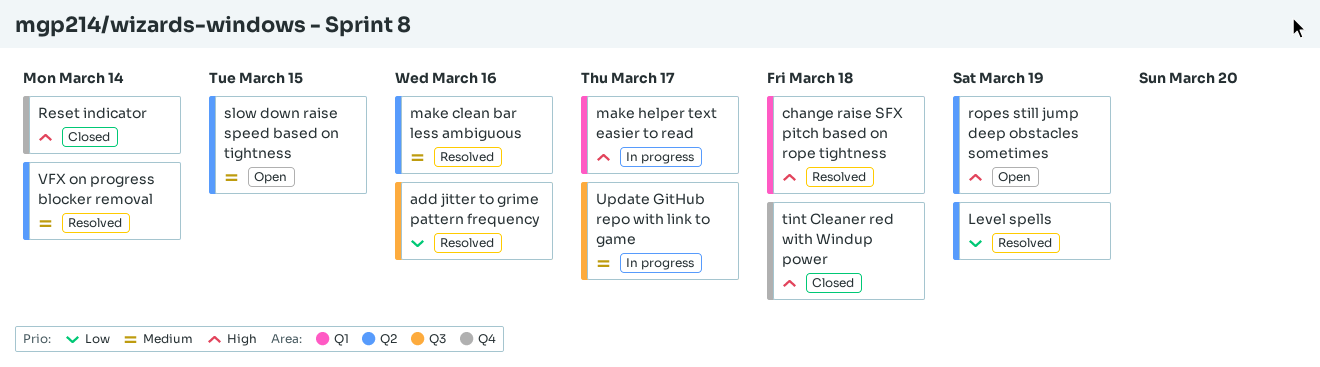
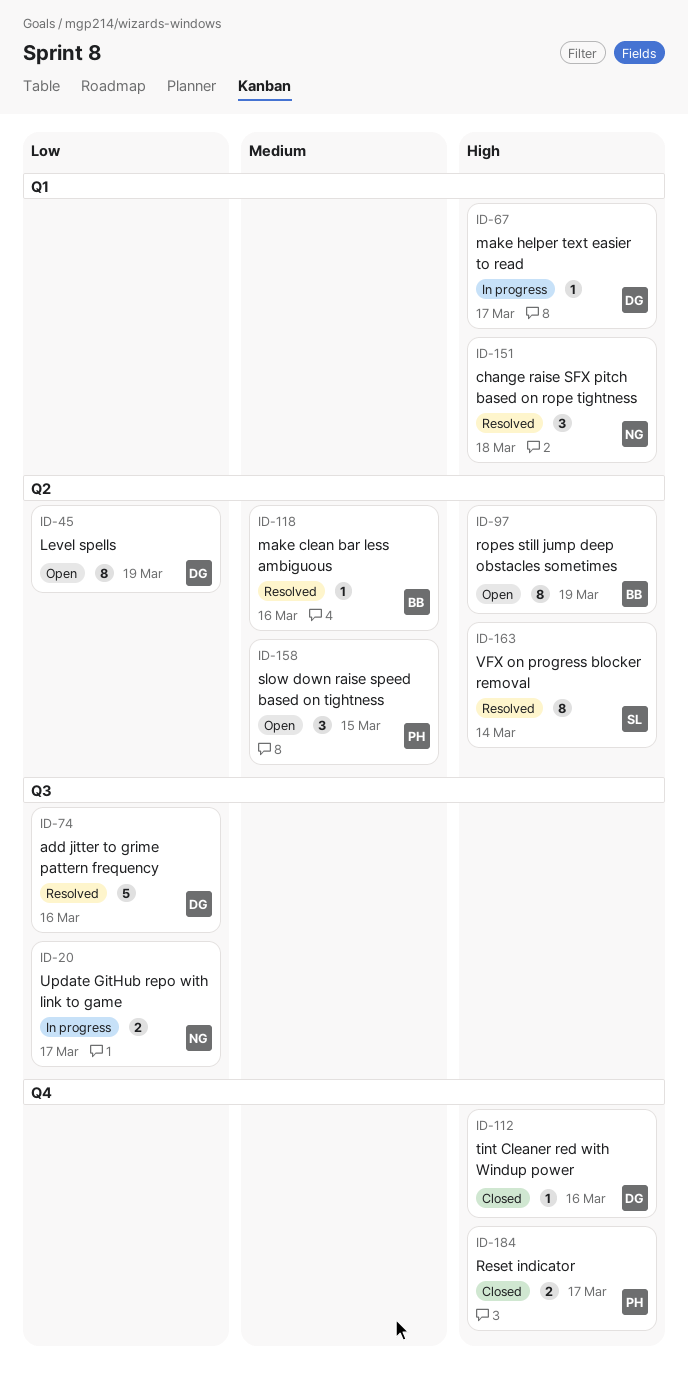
Level spells, status: Resolved -> Open
Reset indicator, due: Mar 14 -> Mar 17
tint Cleaner red with Windup power, due: Mar 18 -> Mar 16
Update GitHub repo with link to game, priority: Medium -> Low
VFX on progress blocker removal, priority: Medium -> High

